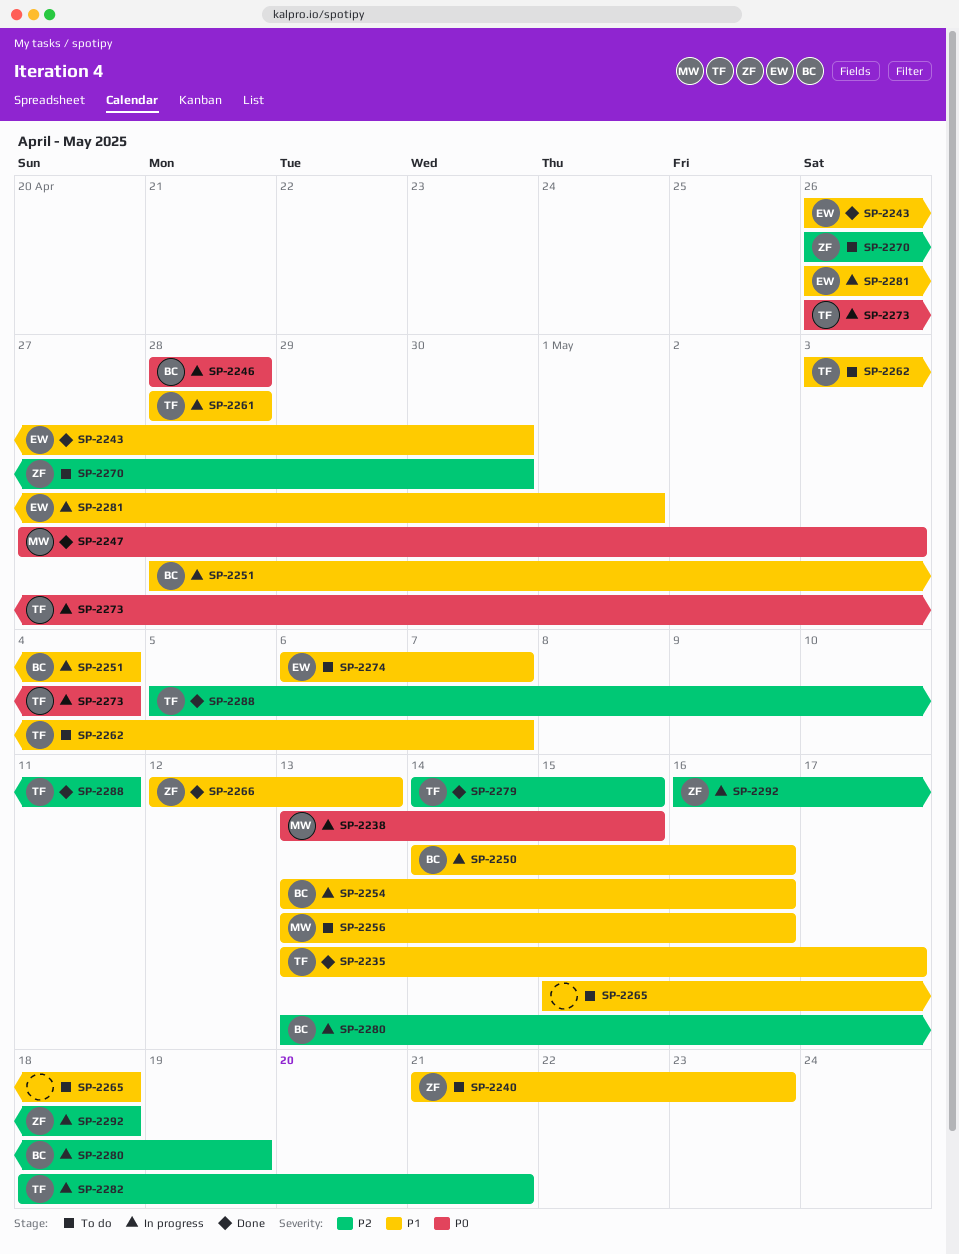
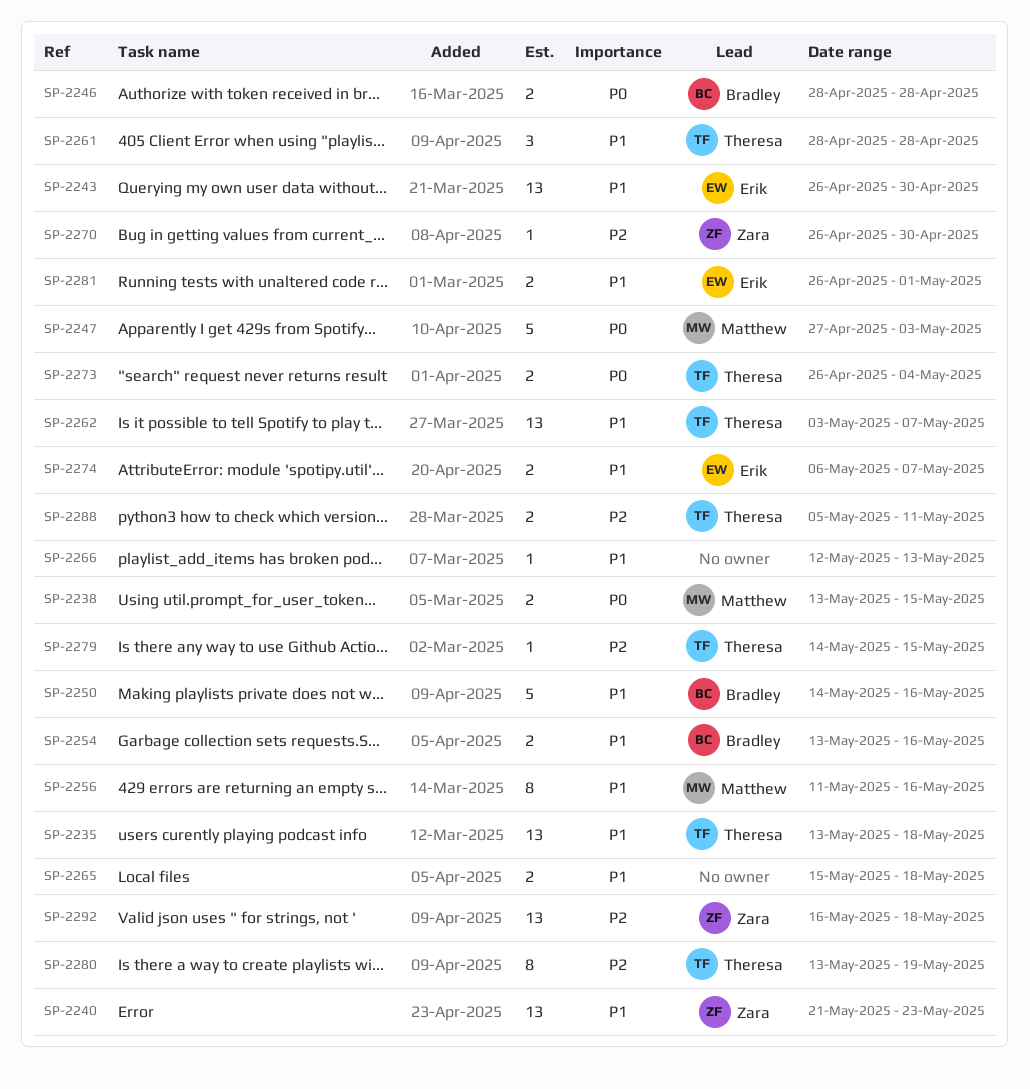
SP-2235, due: May 17 -> May 18
SP-2251: present -> none
SP-2256, start: May 13 -> May 11
SP-2266, owner: Zara -> none
SP-2280, owner: Bradley -> Theresa
SP-2282: present -> none

